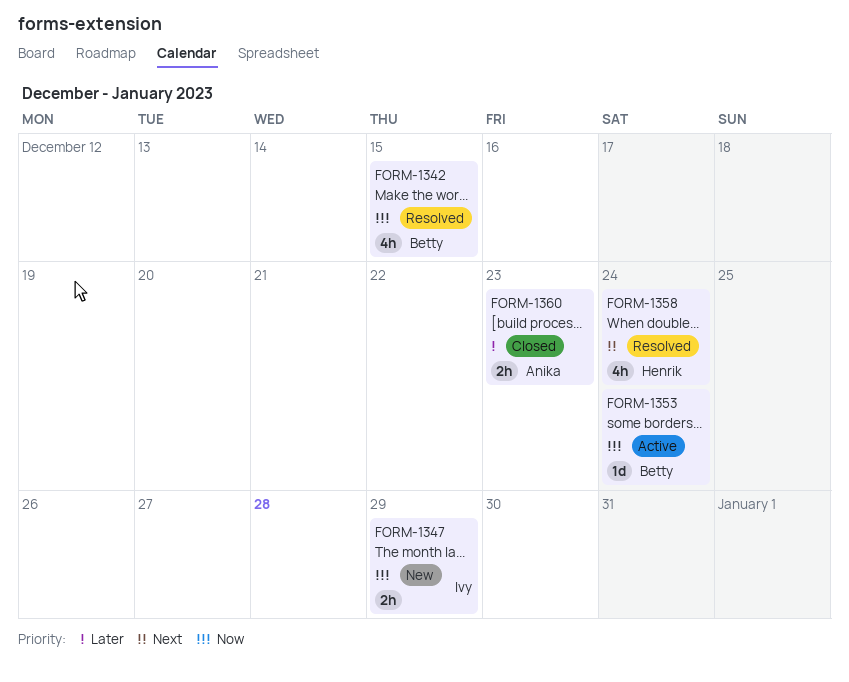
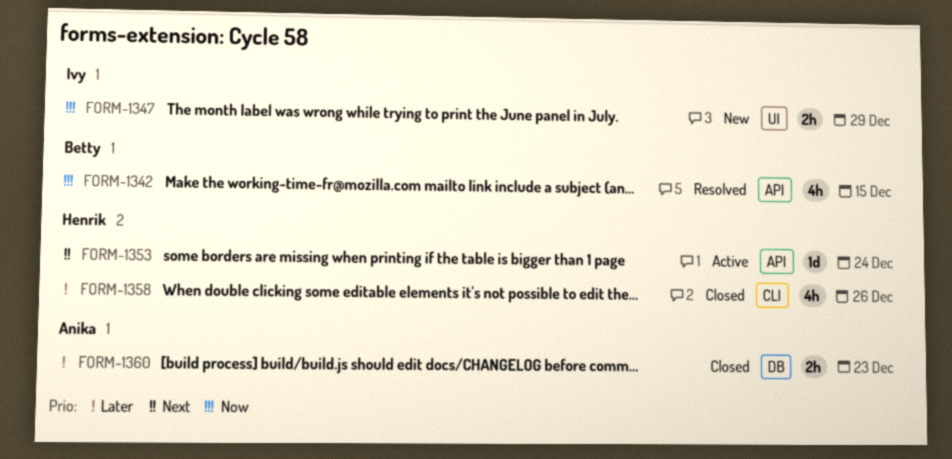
FORM-1353, owner: Betty -> Henrik
FORM-1353, priority: Now -> Next
FORM-1358, status: Resolved -> Closed
FORM-1358, priority: Next -> Later
FORM-1358, due: Dec 24 -> Dec 26

